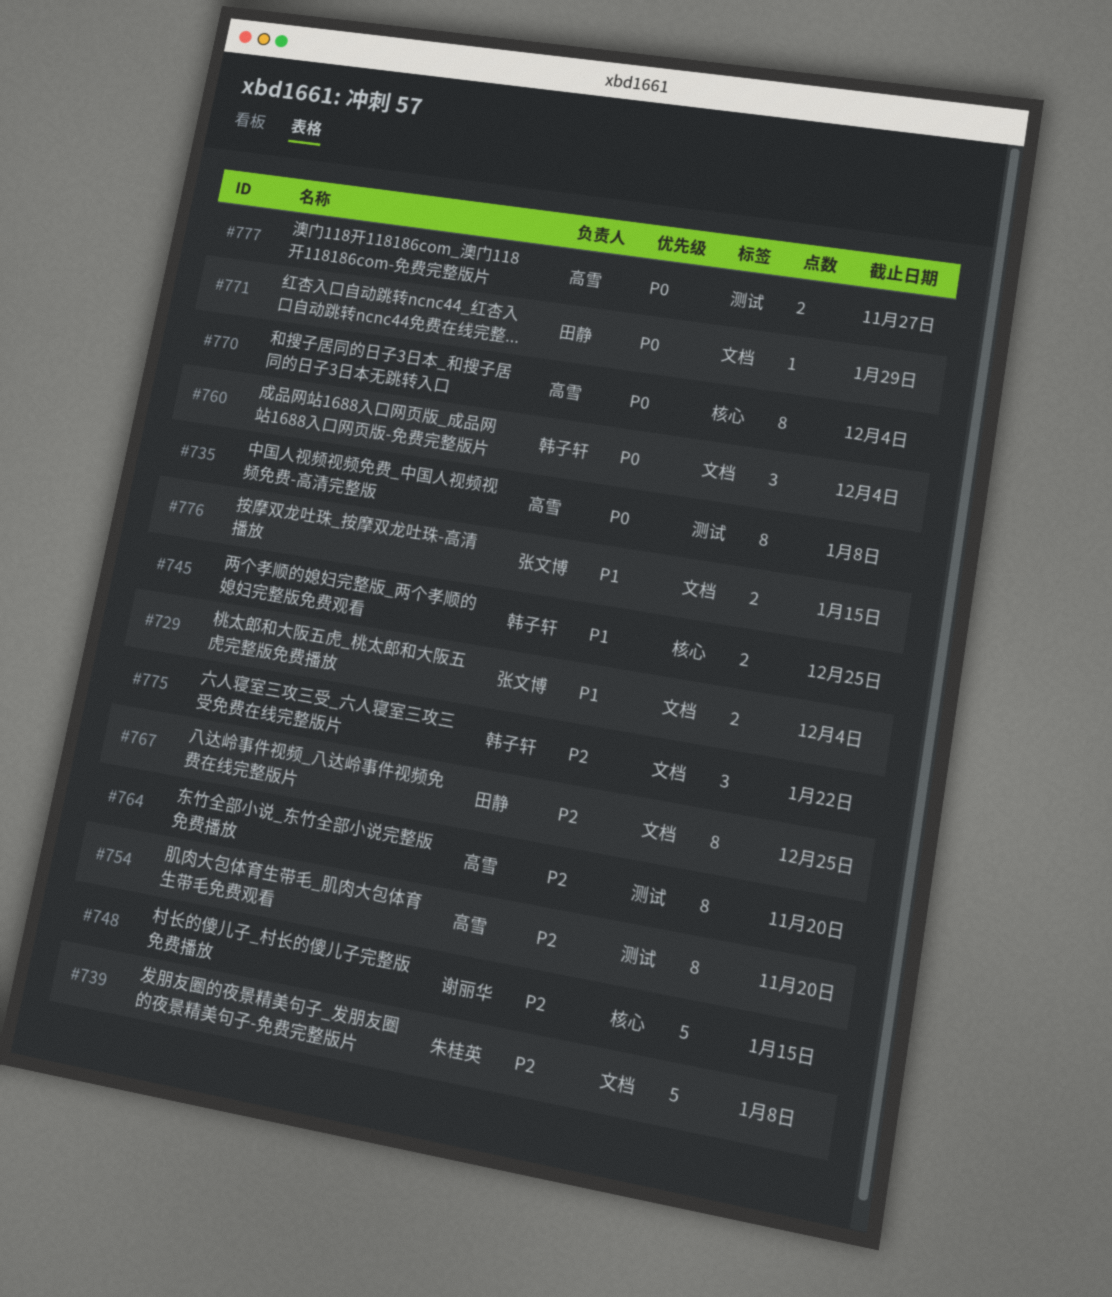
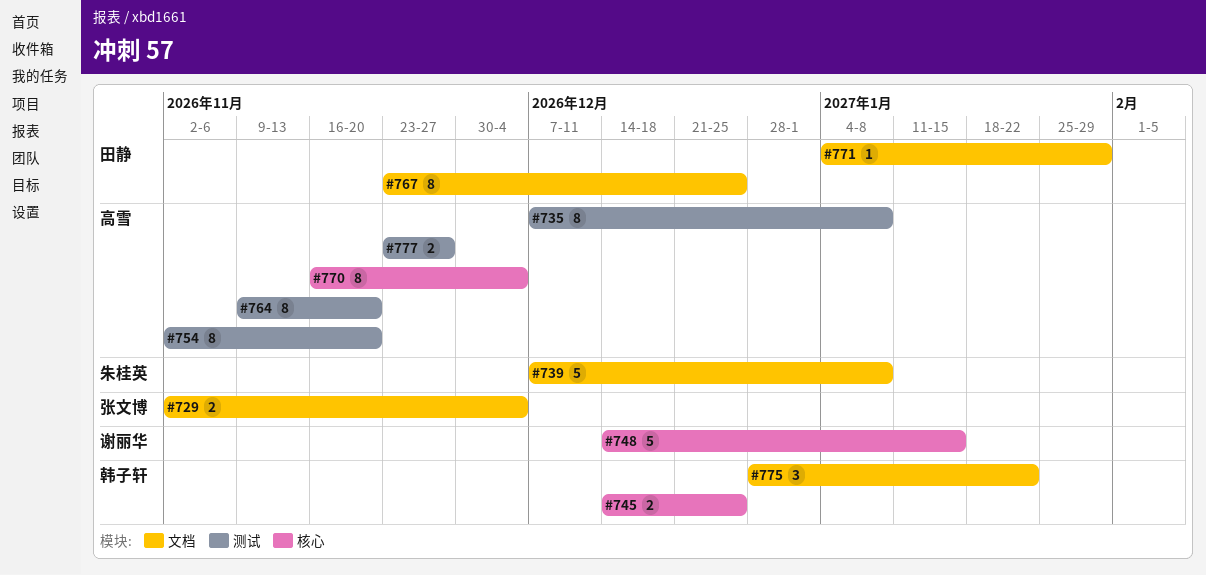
#760: present -> none
#776: present -> none

